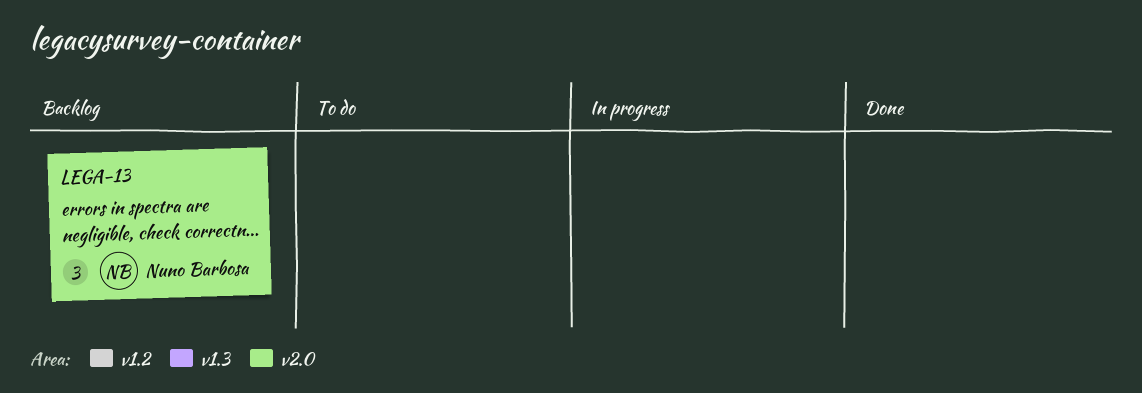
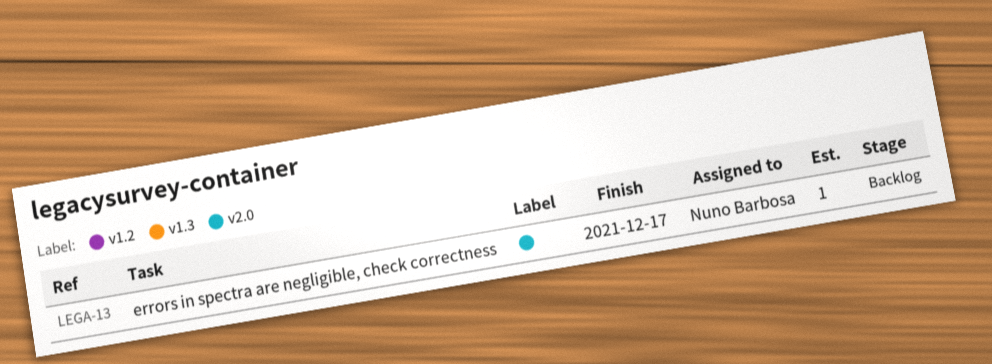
LEGA-13, estimate: 3 -> 1

